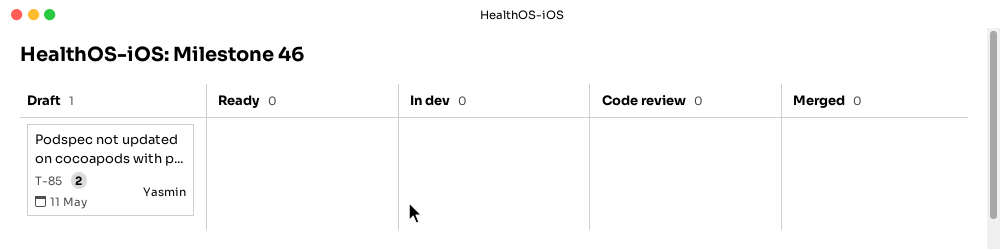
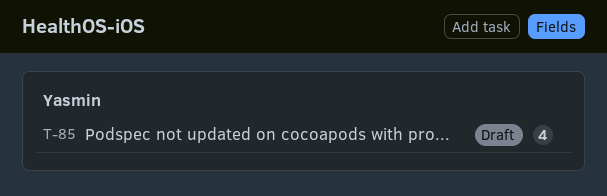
T-85, estimate: 2 -> 4

